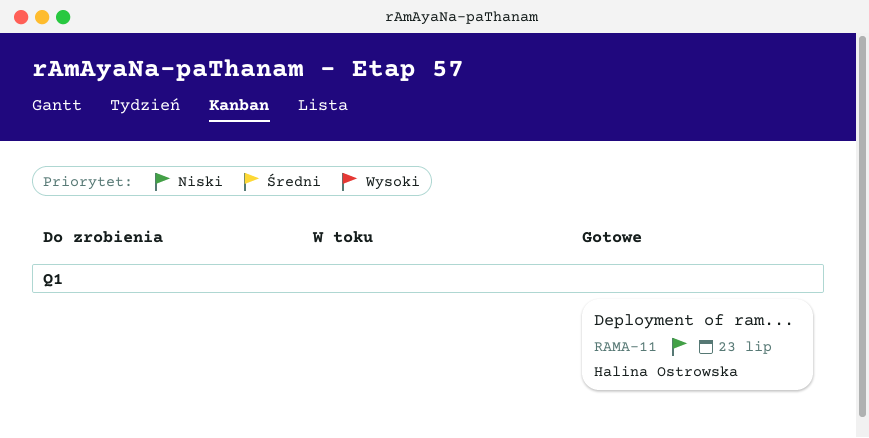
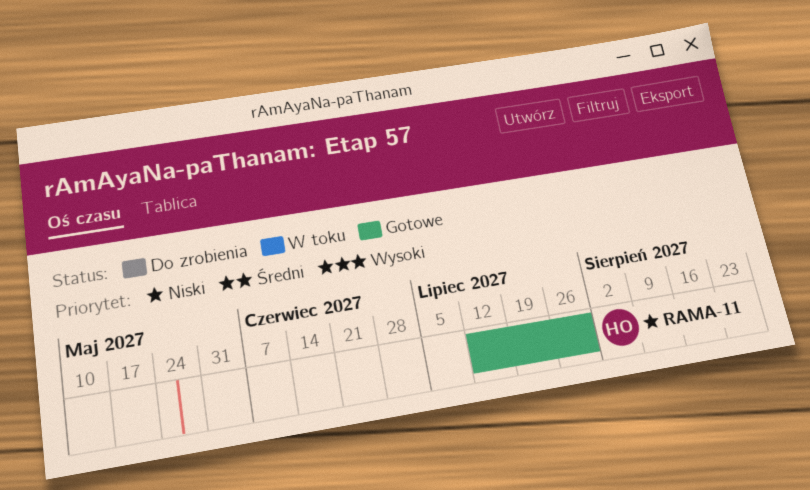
RAMA-11, due: Jul 23 -> Jul 30

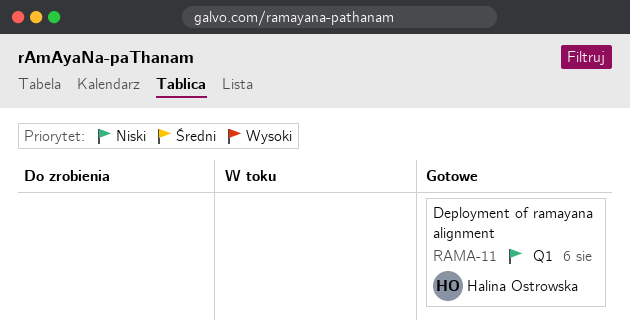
RAMA-11, due: Jul 30 -> Aug 6

